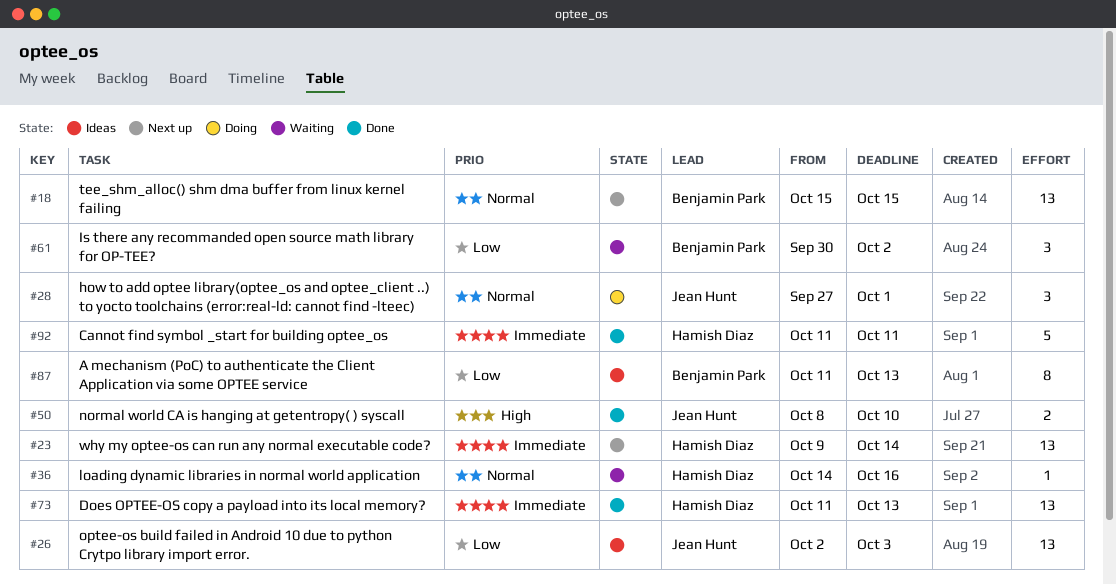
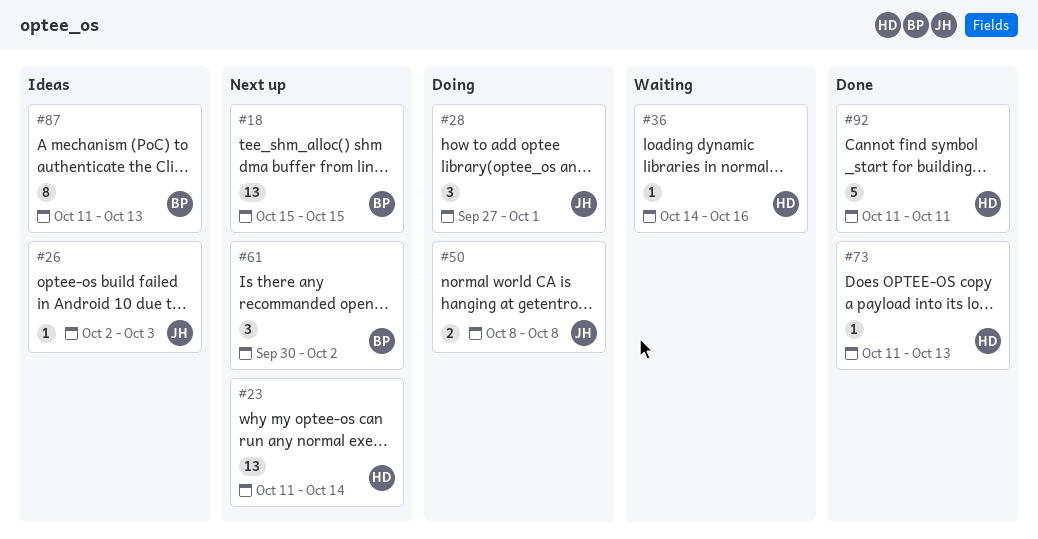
#23, start: Oct 9 -> Oct 11
#26, estimate: 13 -> 1
#50, status: Done -> Doing
#50, due: Oct 10 -> Oct 8
#61, status: Waiting -> Next up
#73, estimate: 13 -> 1

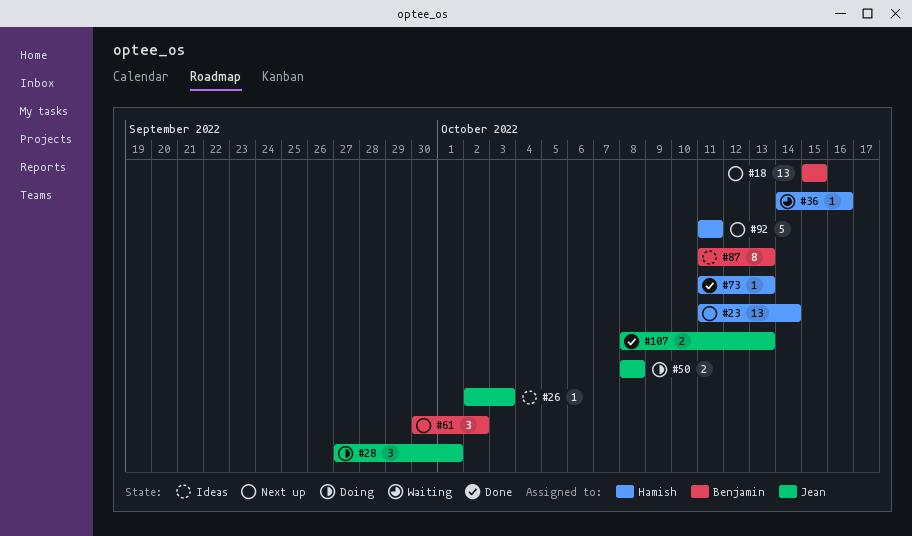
#92, status: Done -> Next up
#107: none -> present

